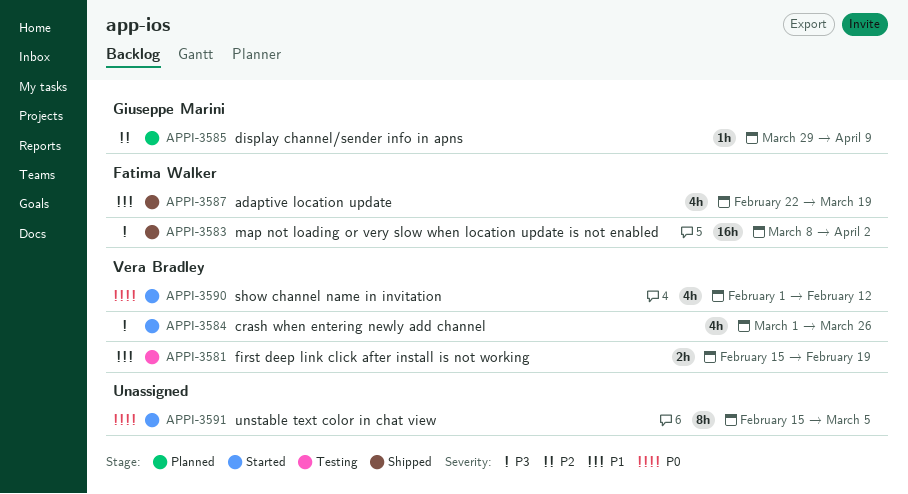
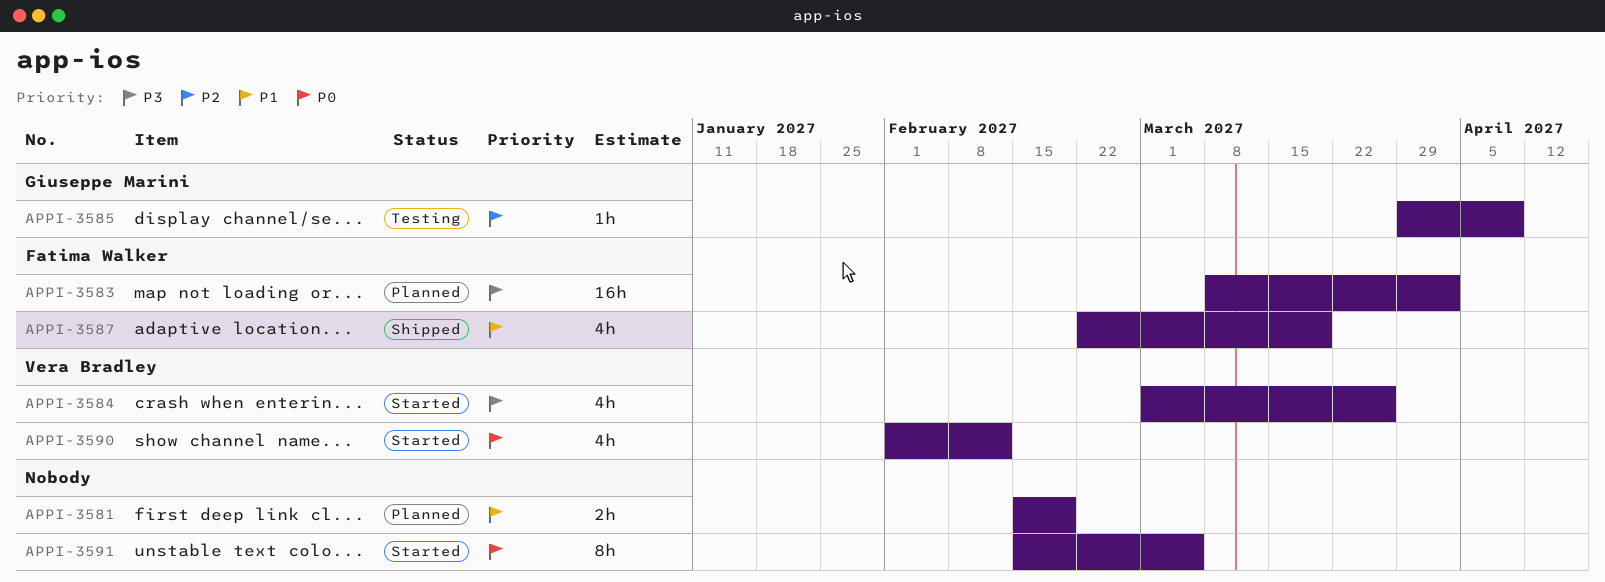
APPI-3581, status: Testing -> Planned
APPI-3581, owner: Vera Bradley -> none
APPI-3583, status: Shipped -> Planned
APPI-3585, status: Planned -> Testing

